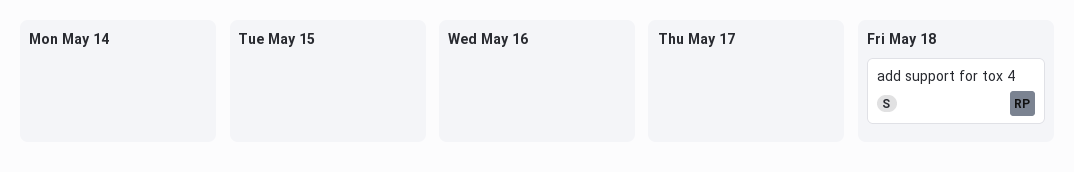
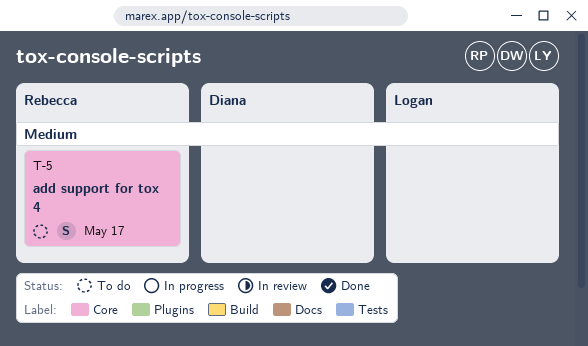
add support for tox 4, due: May 18 -> May 17

